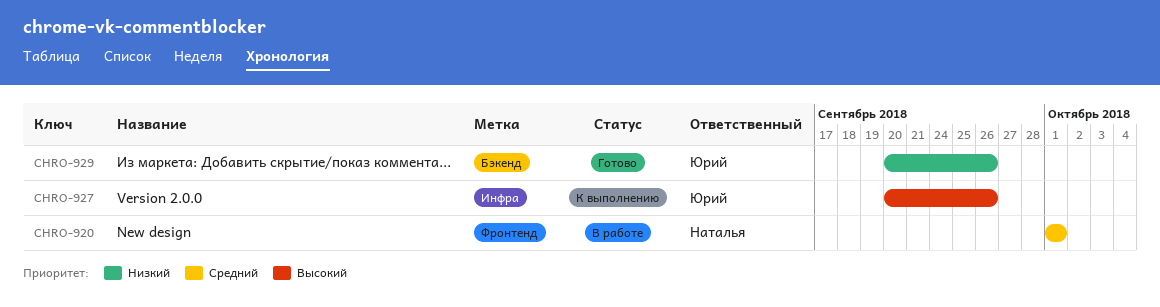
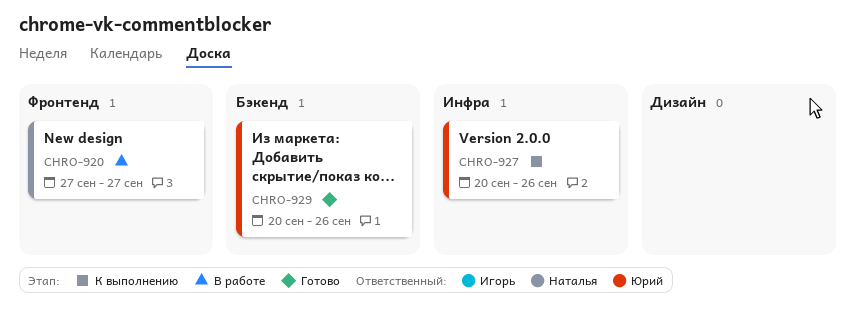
CHRO-920, start: Oct 1 -> Sep 27
CHRO-920, due: Oct 1 -> Sep 27

